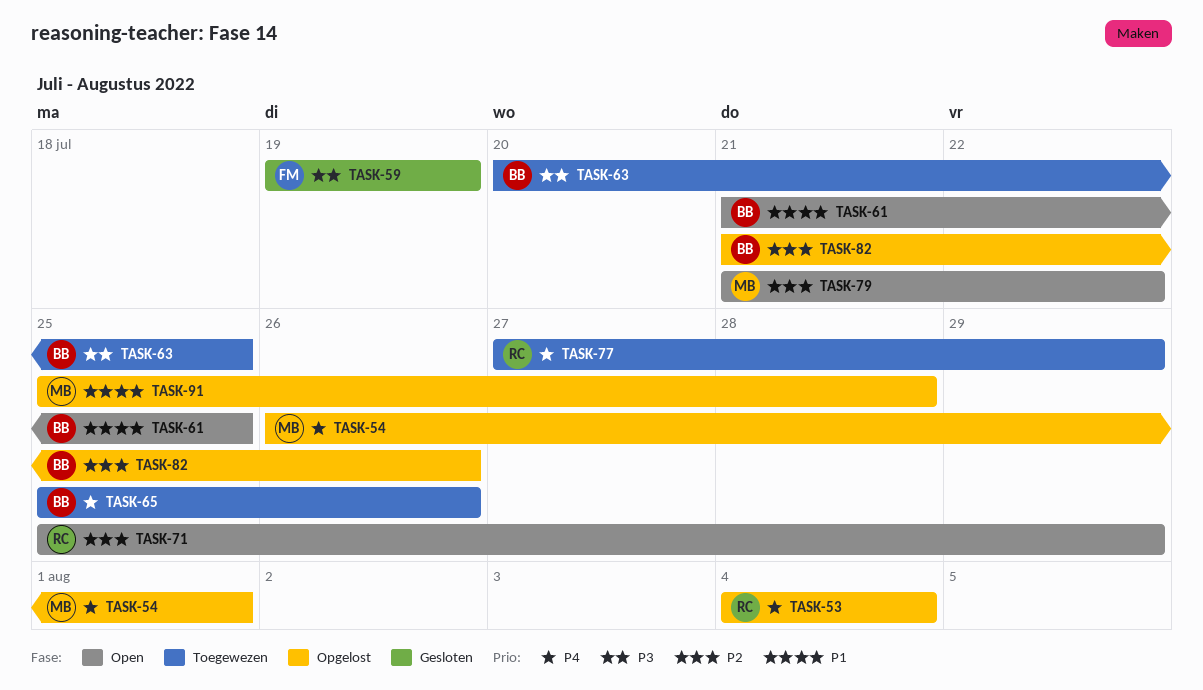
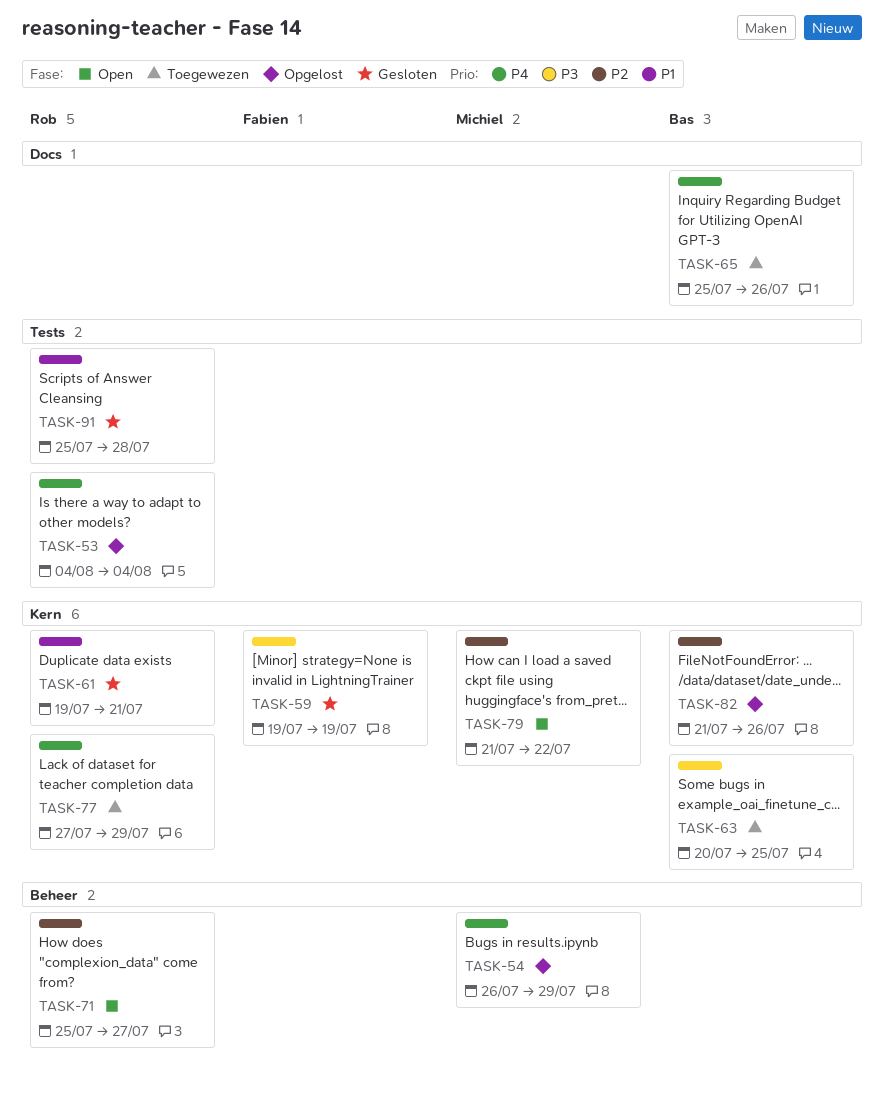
TASK-54, due: Aug 1 -> Jul 29
TASK-61, status: Open -> Gesloten
TASK-61, owner: Bas -> Rob
TASK-61, start: Jul 21 -> Jul 19
TASK-61, due: Jul 25 -> Jul 21
TASK-71, due: Jul 29 -> Jul 27
TASK-91, status: Opgelost -> Gesloten
TASK-91, owner: Michiel -> Rob

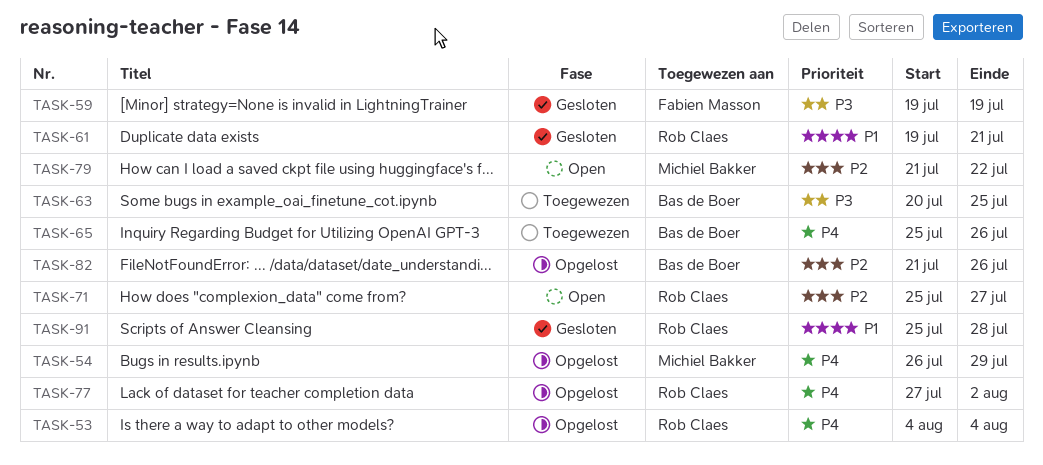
TASK-77, status: Toegewezen -> Opgelost
TASK-77, due: Jul 29 -> Aug 2

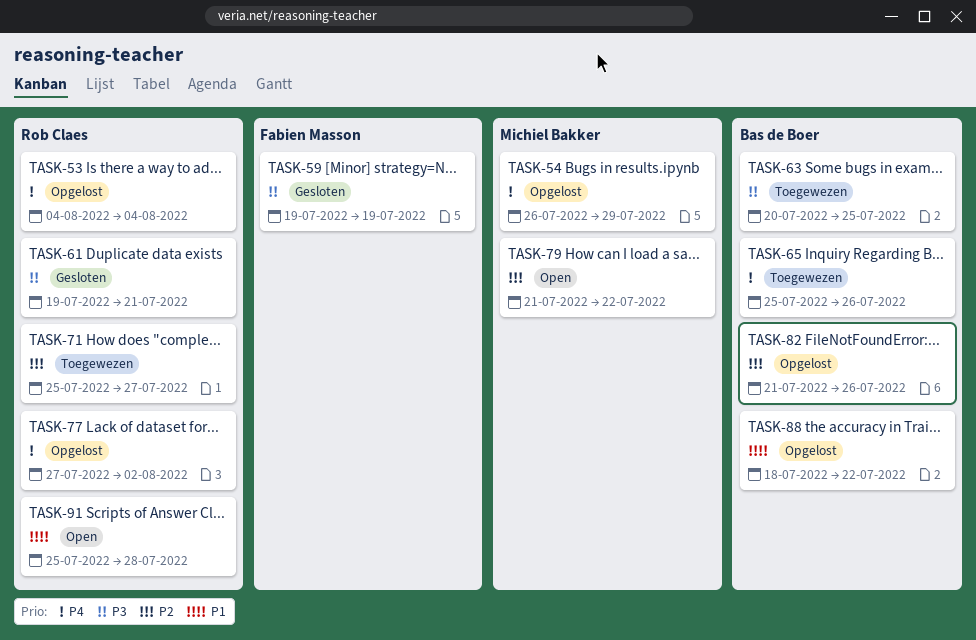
TASK-61, priority: P1 -> P3
TASK-71, status: Open -> Toegewezen
TASK-88: none -> present
TASK-91, status: Gesloten -> Open

